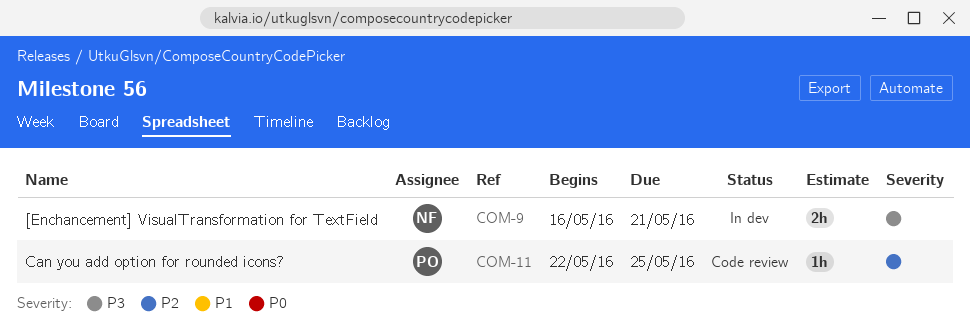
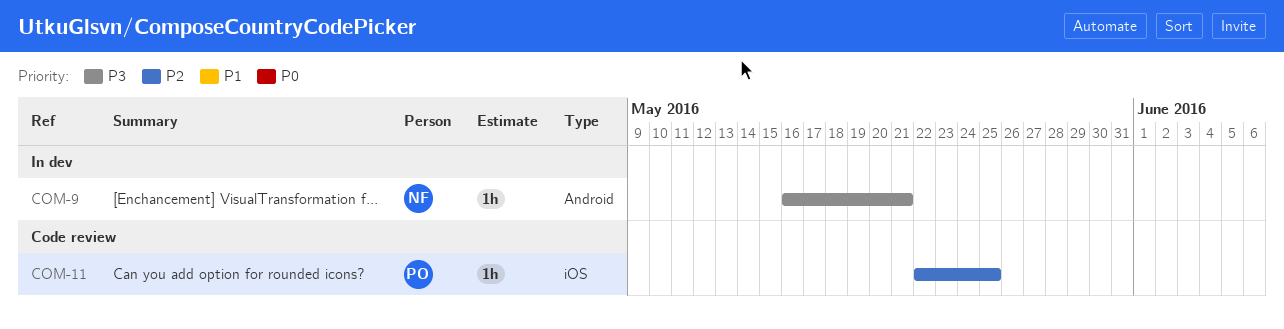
COM-9, estimate: 2h -> 1h

